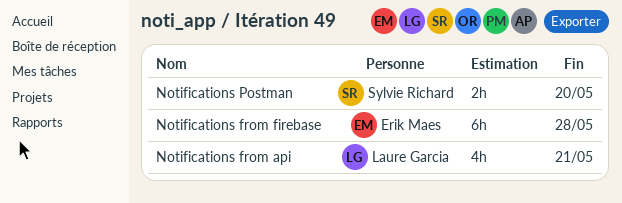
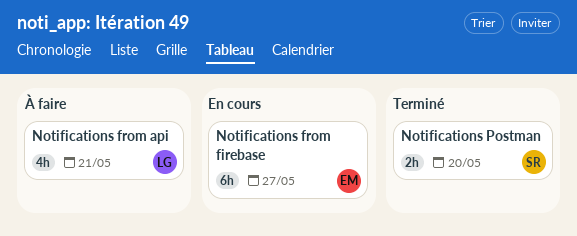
Notifications from firebase, due: May 28 -> May 27

